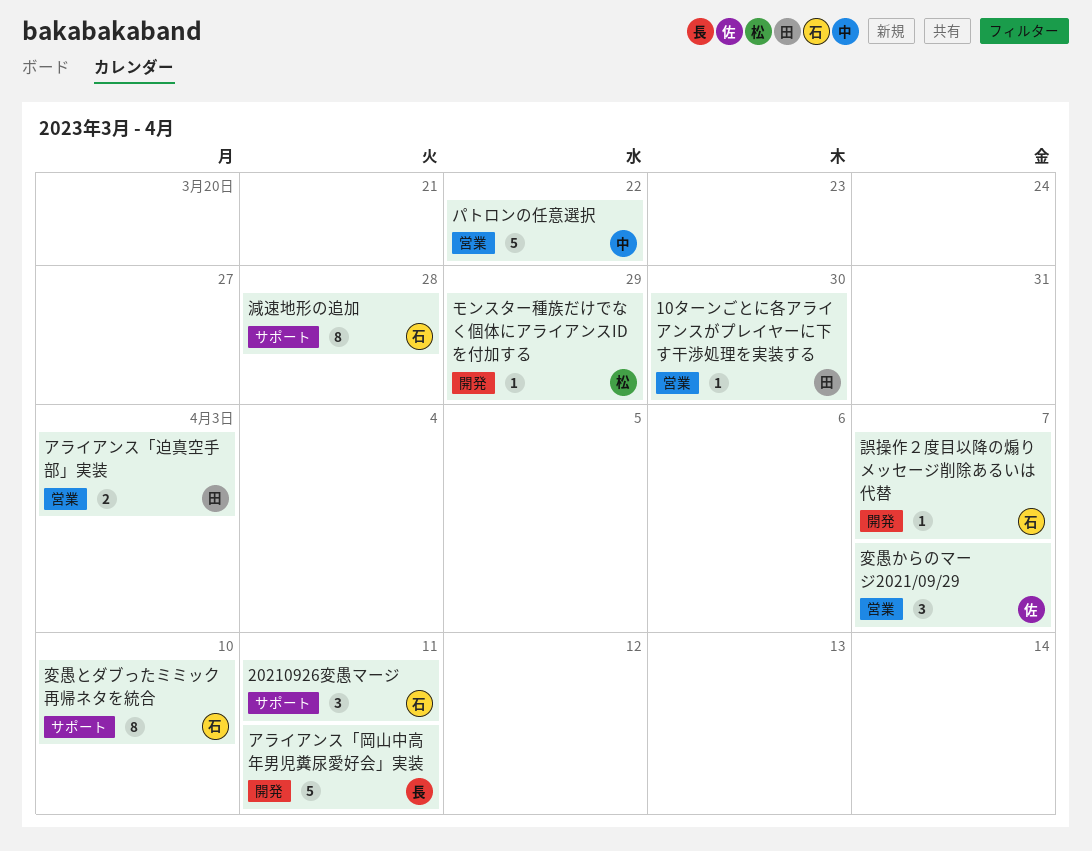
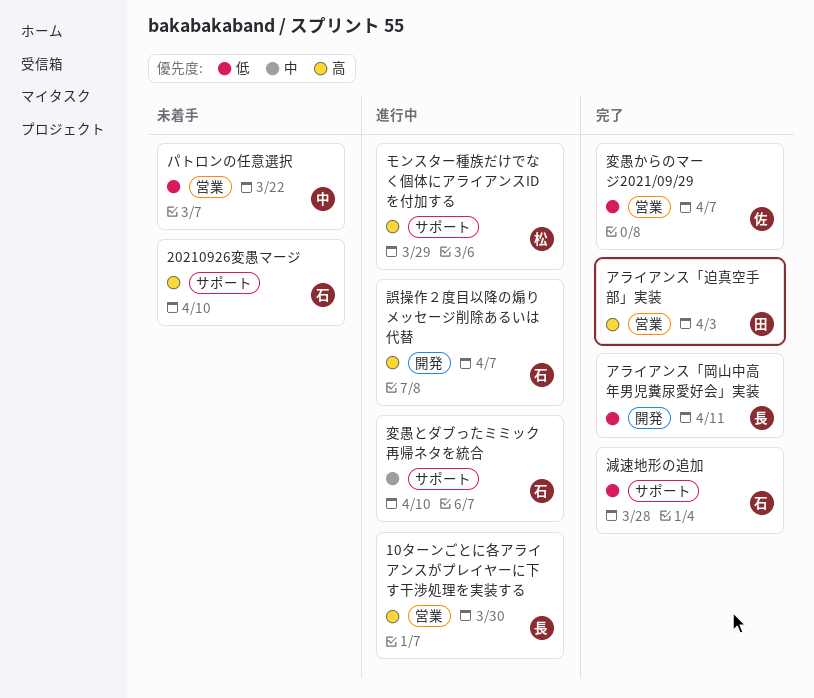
10ターンごとに各アライアンスがプレイヤーに下す干渉処理を実装する, owner: 田 -> 長
20210926変愚マージ, due: Apr 11 -> Apr 10
モンスター種族だけでなく個体にアライアンスIDを付加する, label: 開発 -> サポート

